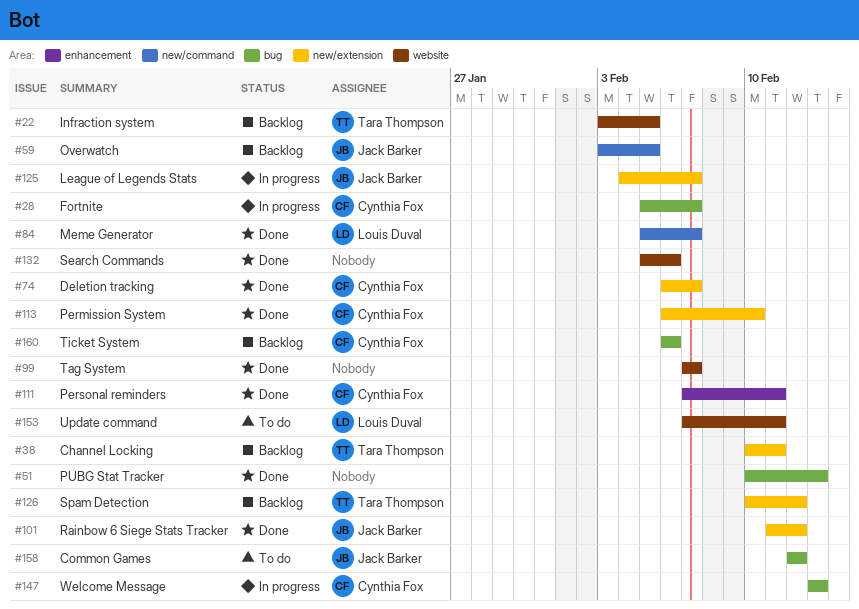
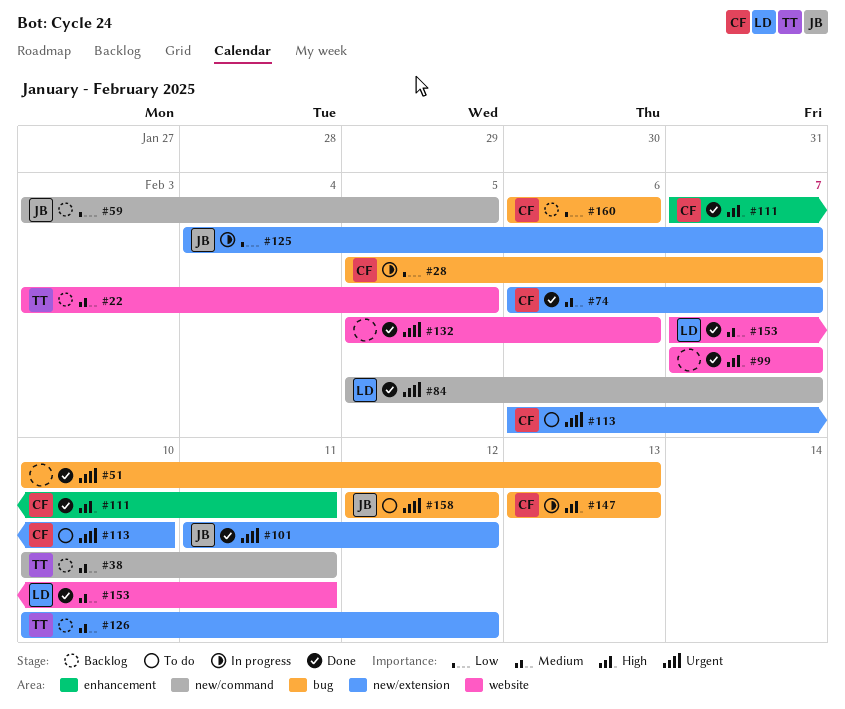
#38, label: new/extension -> new/command
#113, status: Done -> To do
#153, status: To do -> Done

